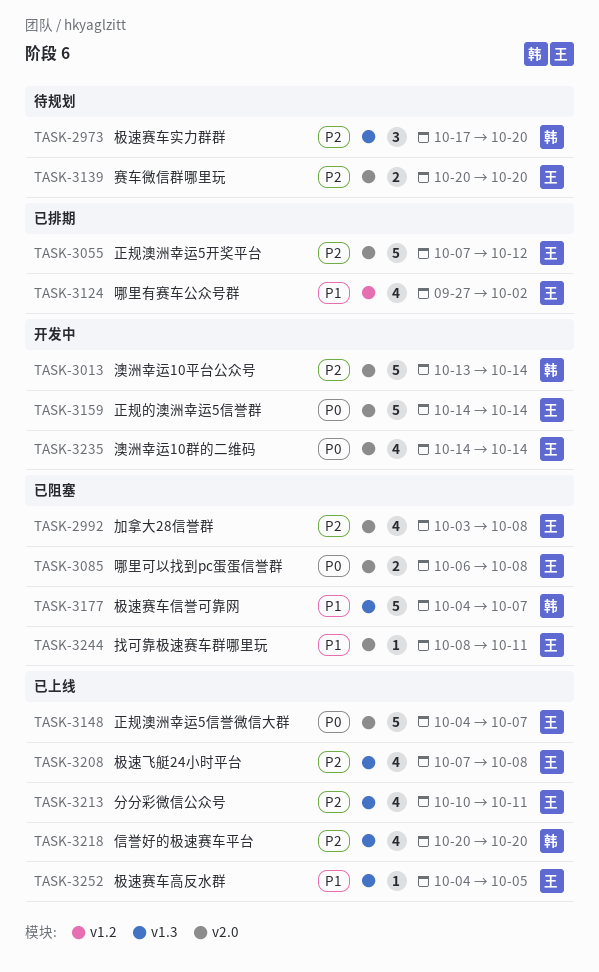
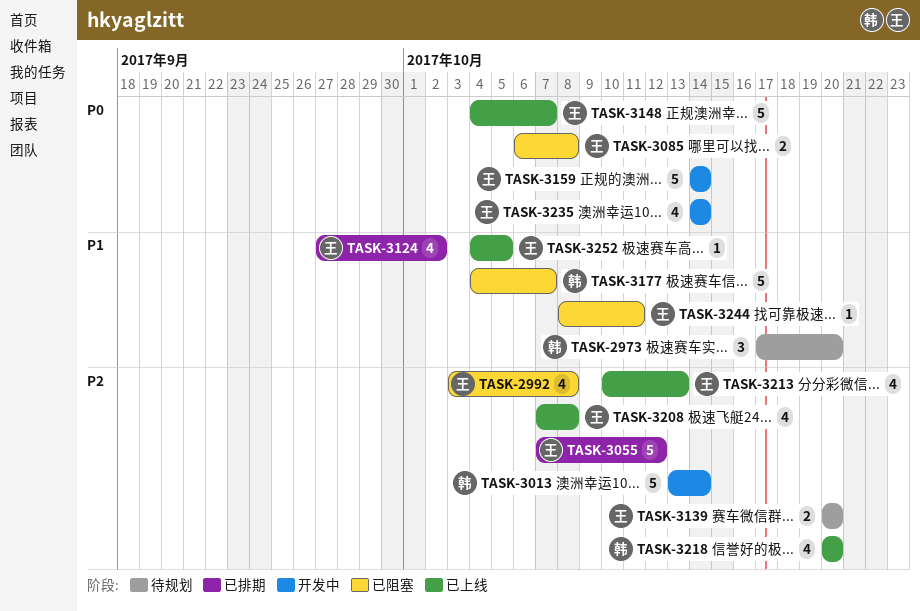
TASK-2973, priority: P2 -> P1
TASK-3213, due: Oct 11 -> Oct 13

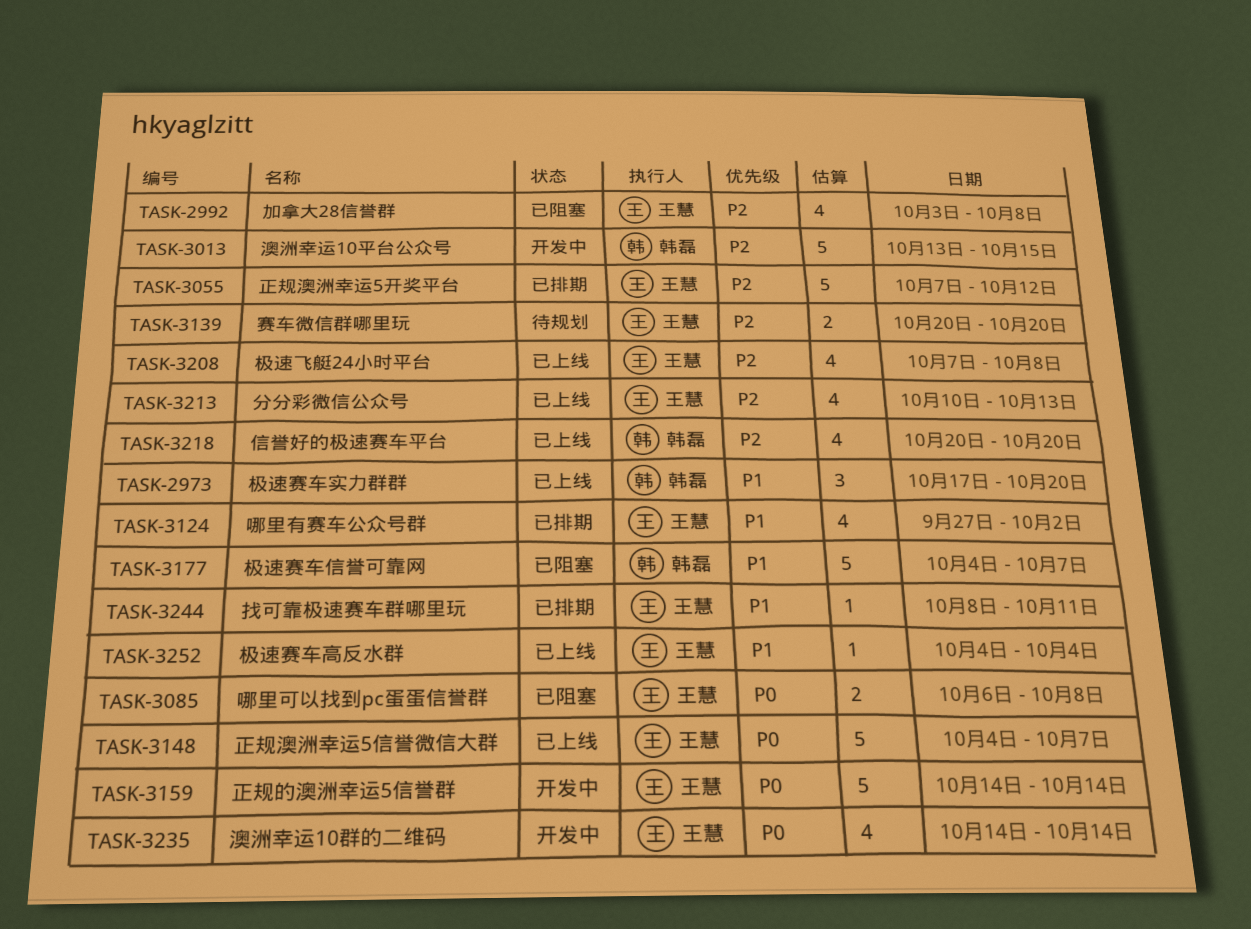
TASK-2973, status: 待规划 -> 已上线
TASK-3013, due: Oct 14 -> Oct 15
TASK-3244, status: 已阻塞 -> 已排期
TASK-3252, due: Oct 5 -> Oct 4

